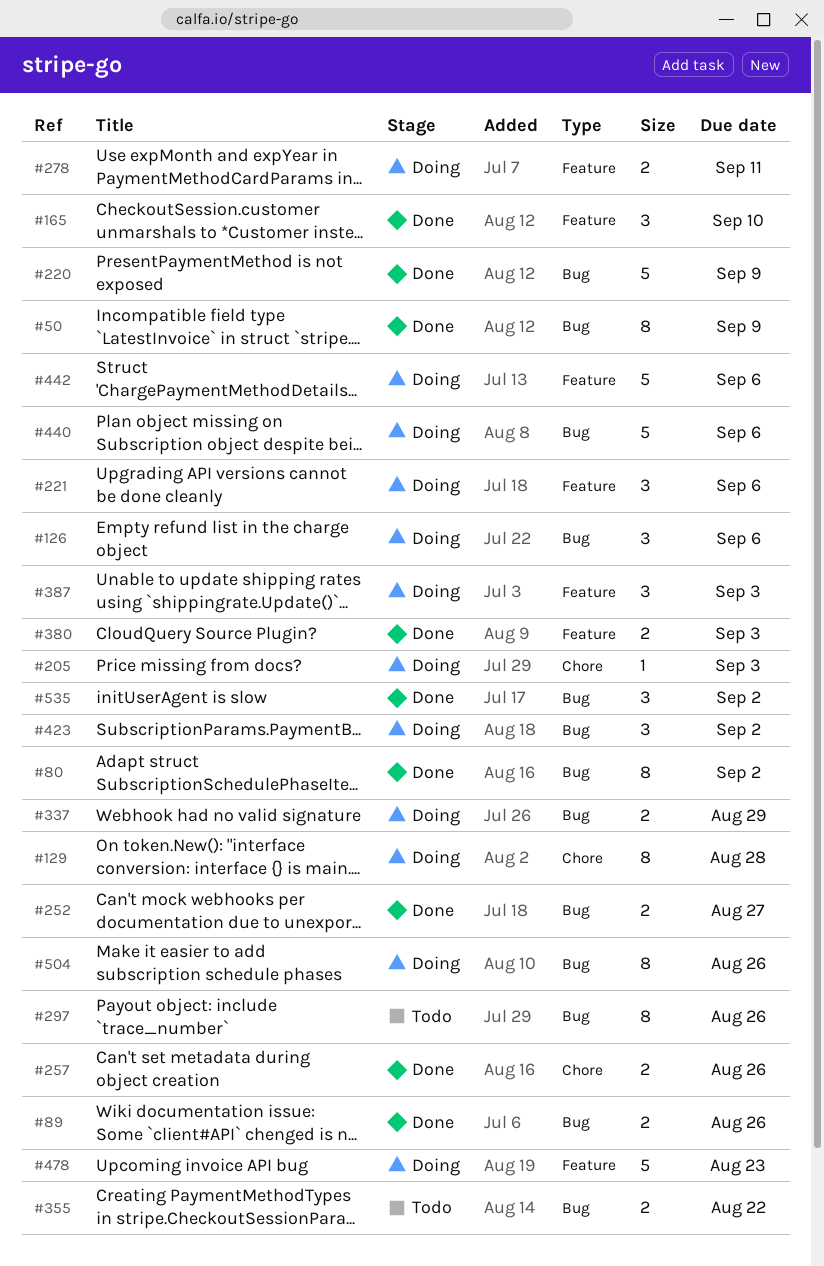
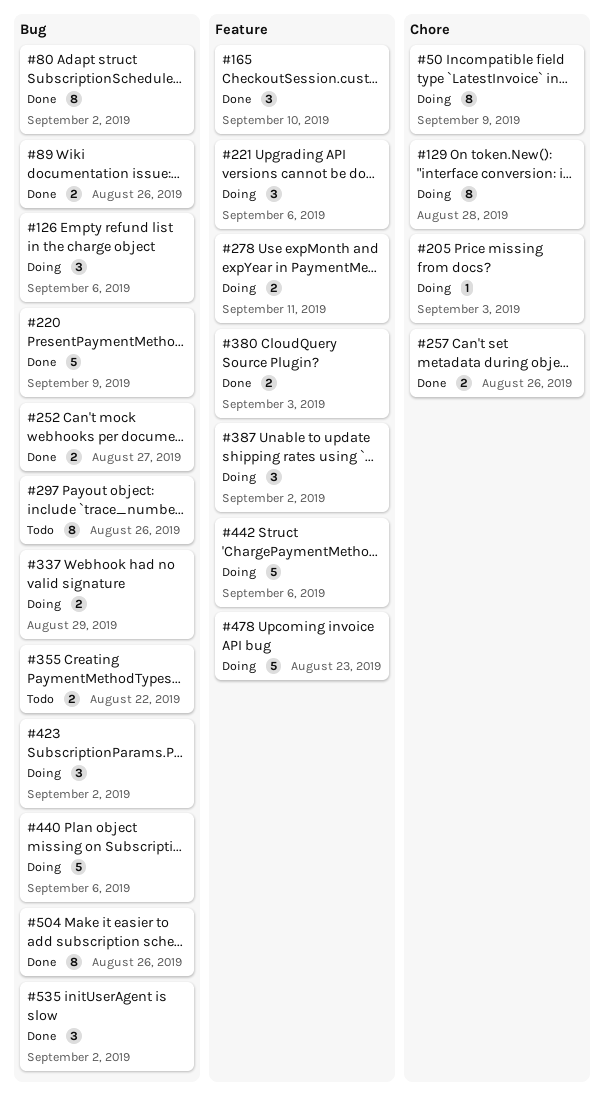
#50, status: Done -> Doing
#50, label: Bug -> Chore
#387, due: Sep 3 -> Sep 2
#504, status: Doing -> Done

